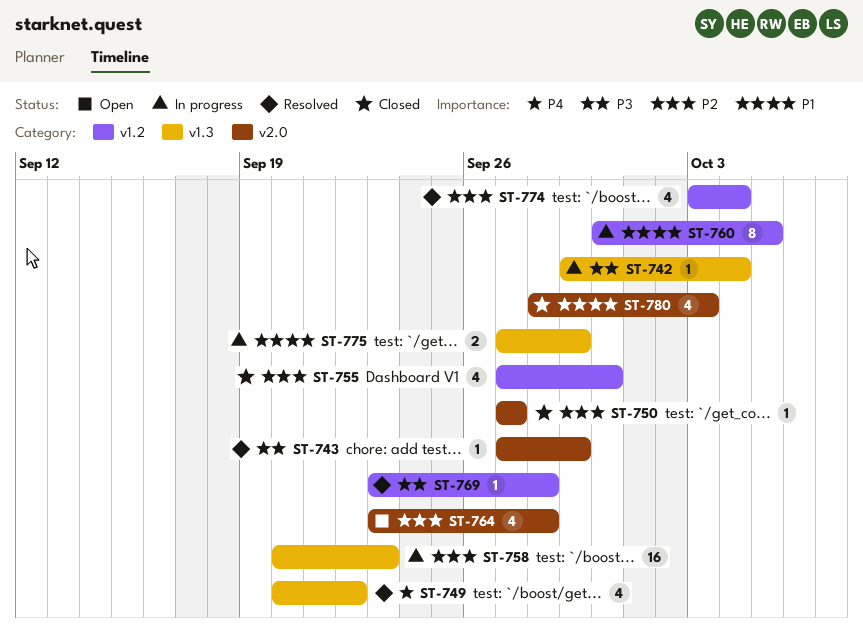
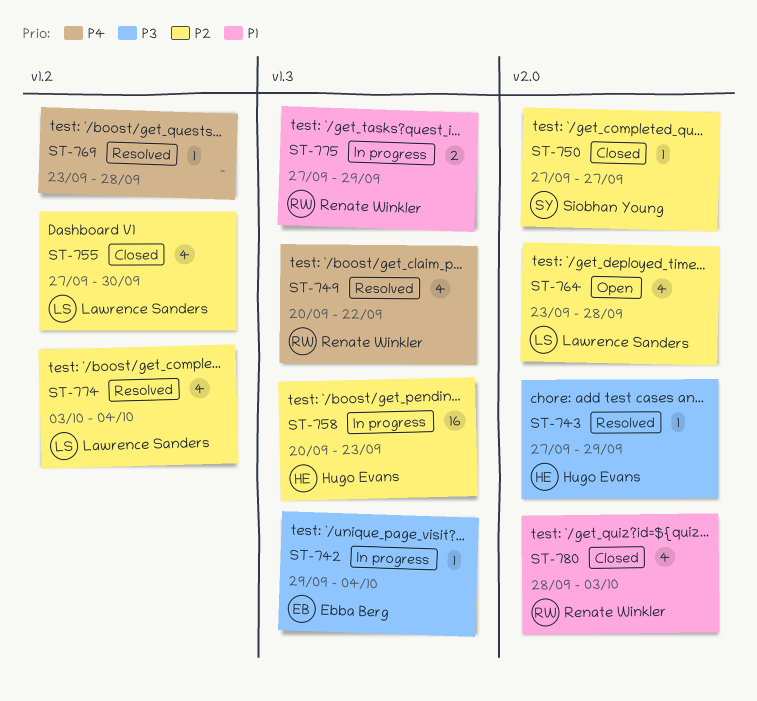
ST-760: present -> none
ST-769, priority: P3 -> P4

